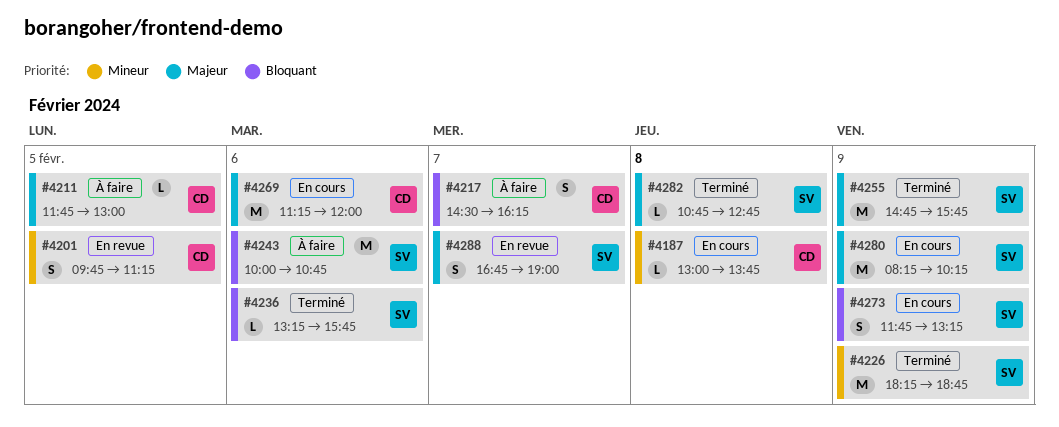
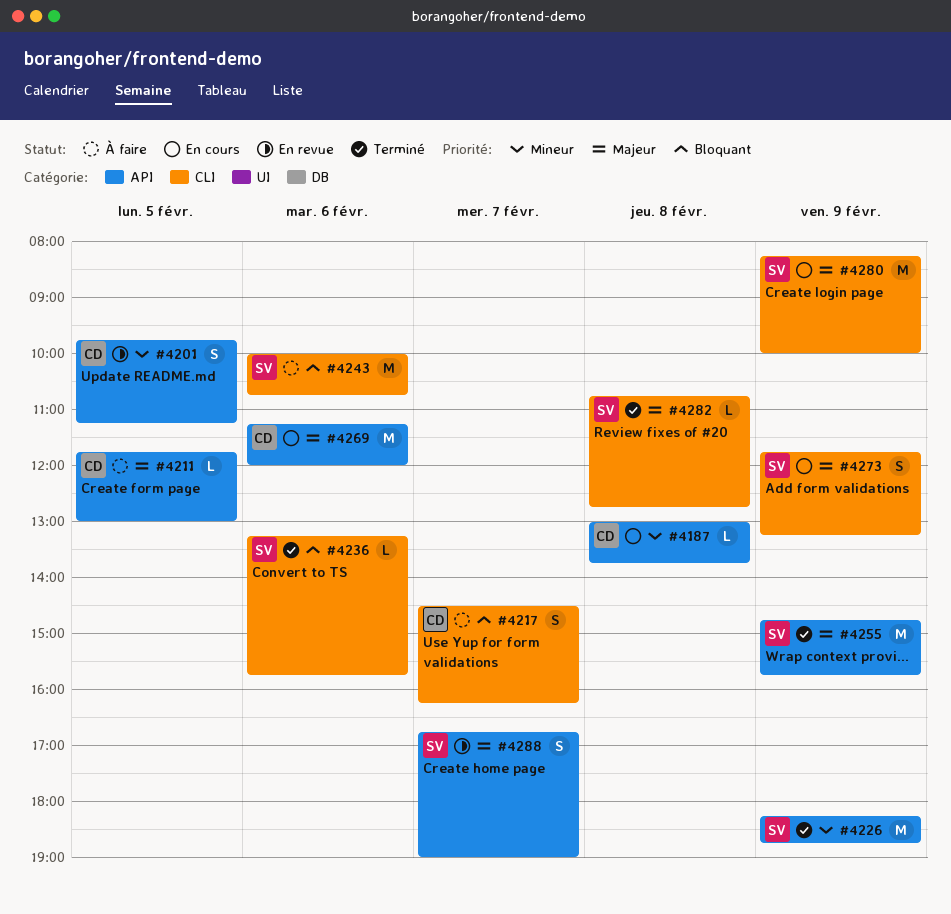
#4273, priority: Bloquant -> Majeur
#4280, ends: 10:15 -> 10:00

